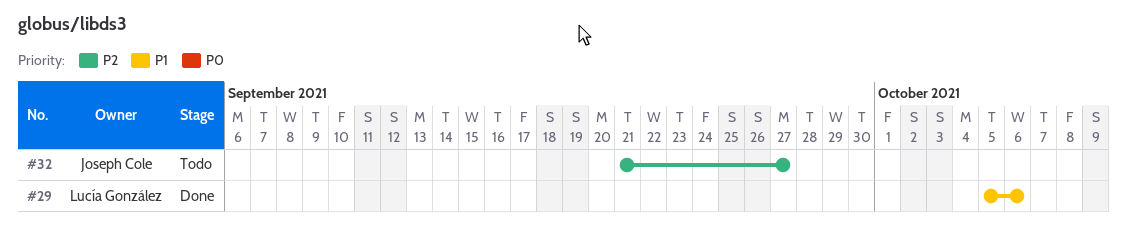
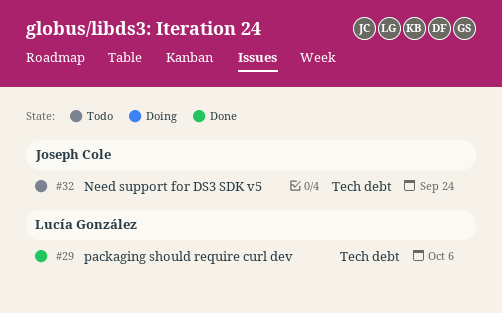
#32, due: Sep 27 -> Sep 24

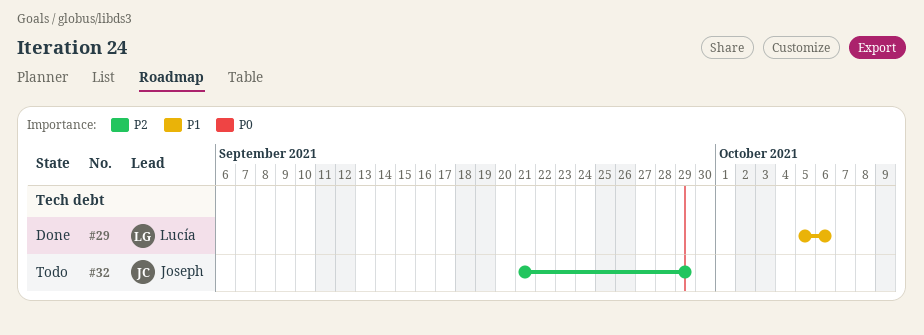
#32, due: Sep 24 -> Sep 29

